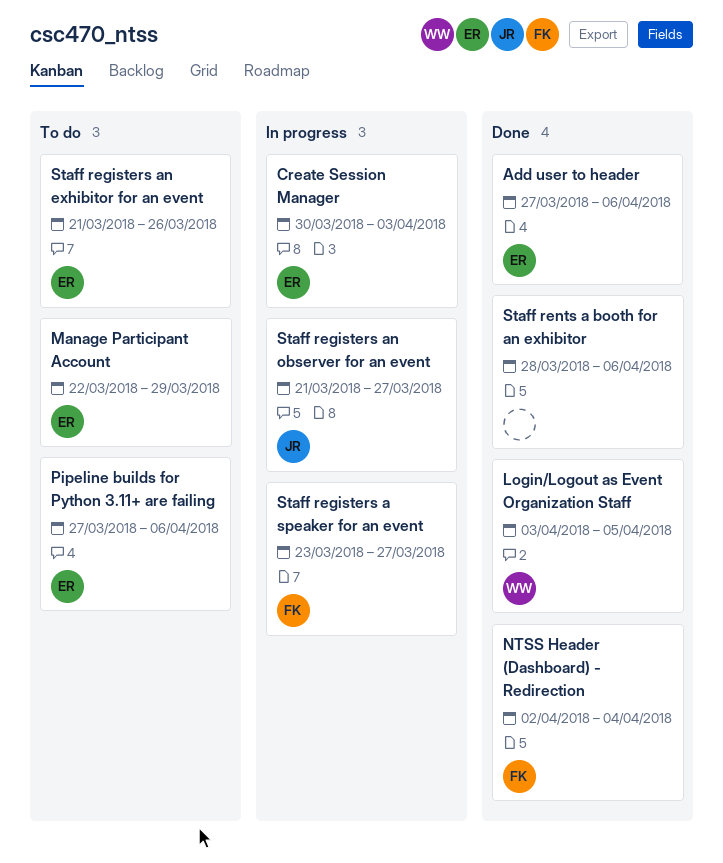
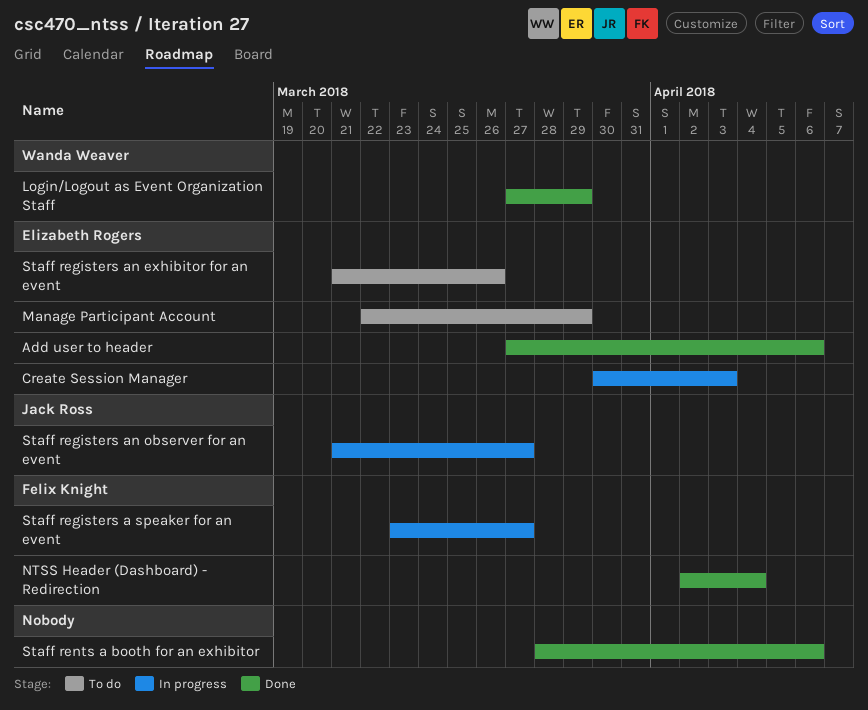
Login/Logout as Event Organization Staff, start: Apr 3 -> Mar 27
Login/Logout as Event Organization Staff, due: Apr 5 -> Mar 29
Pipeline builds for Python 3.11+ are failing: present -> none

